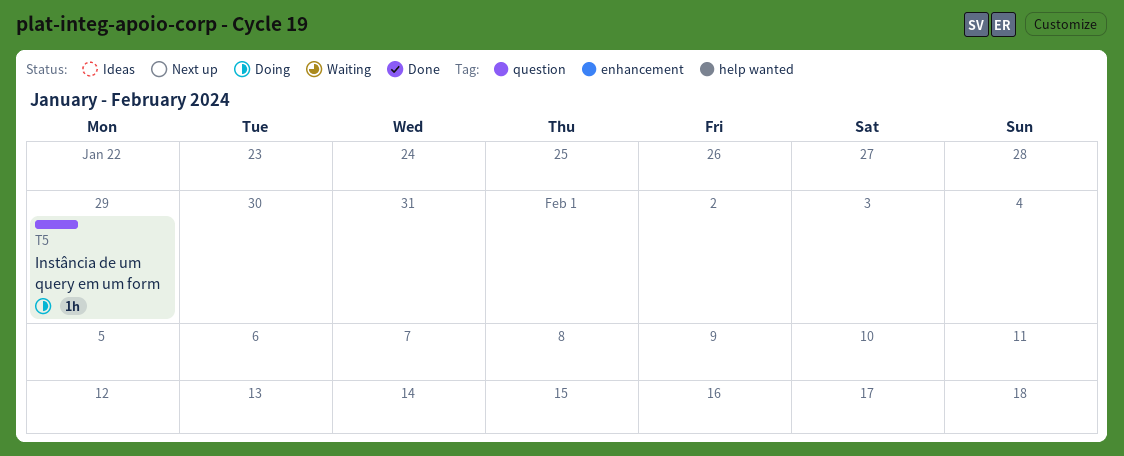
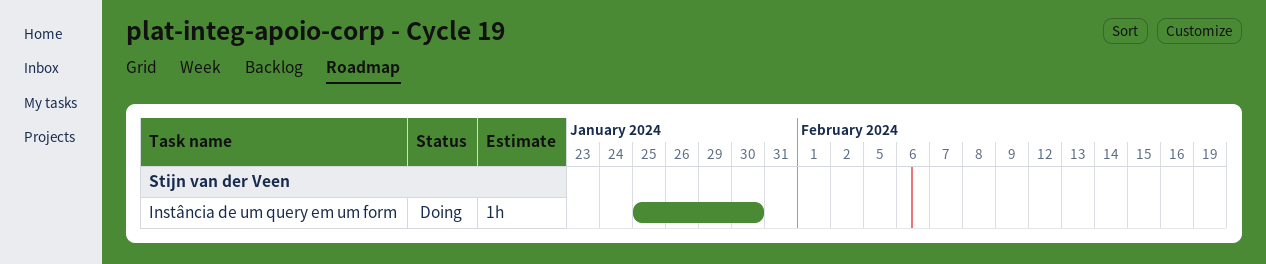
Instância de um query em um form, due: Jan 29 -> Jan 30

